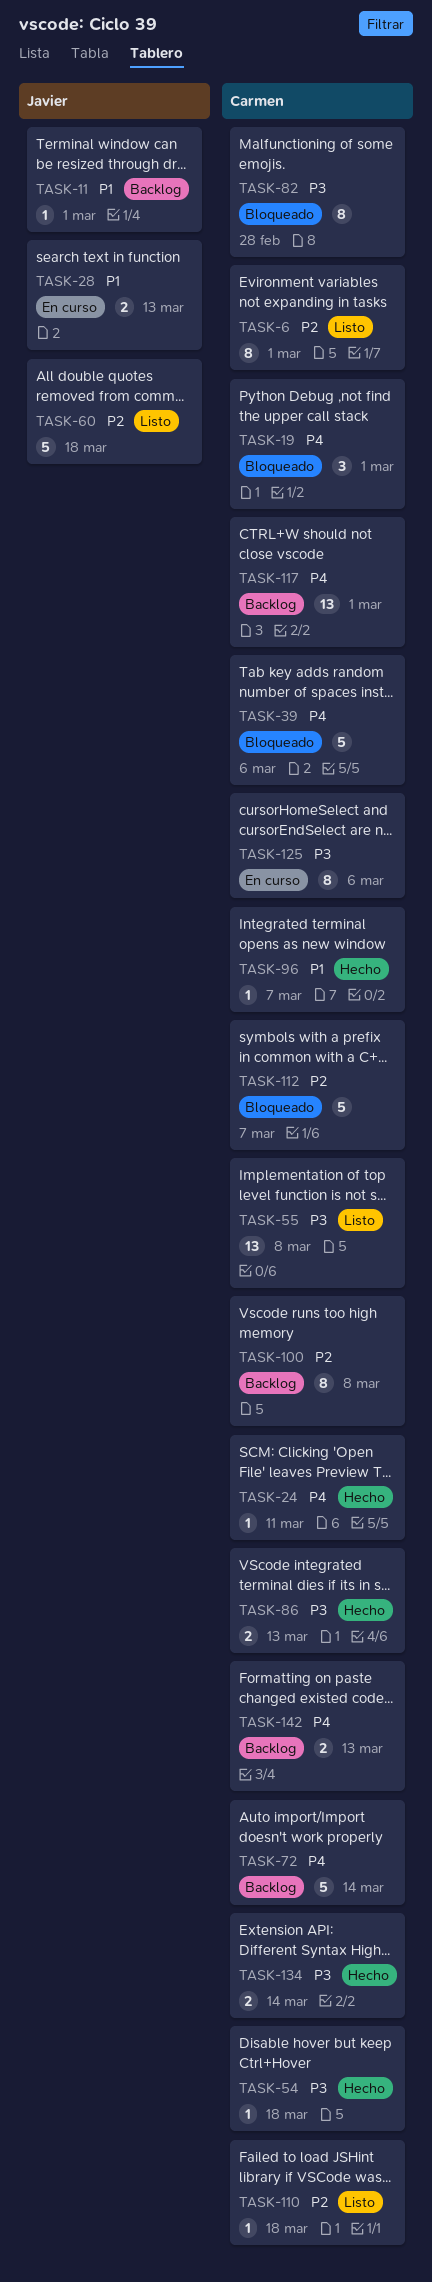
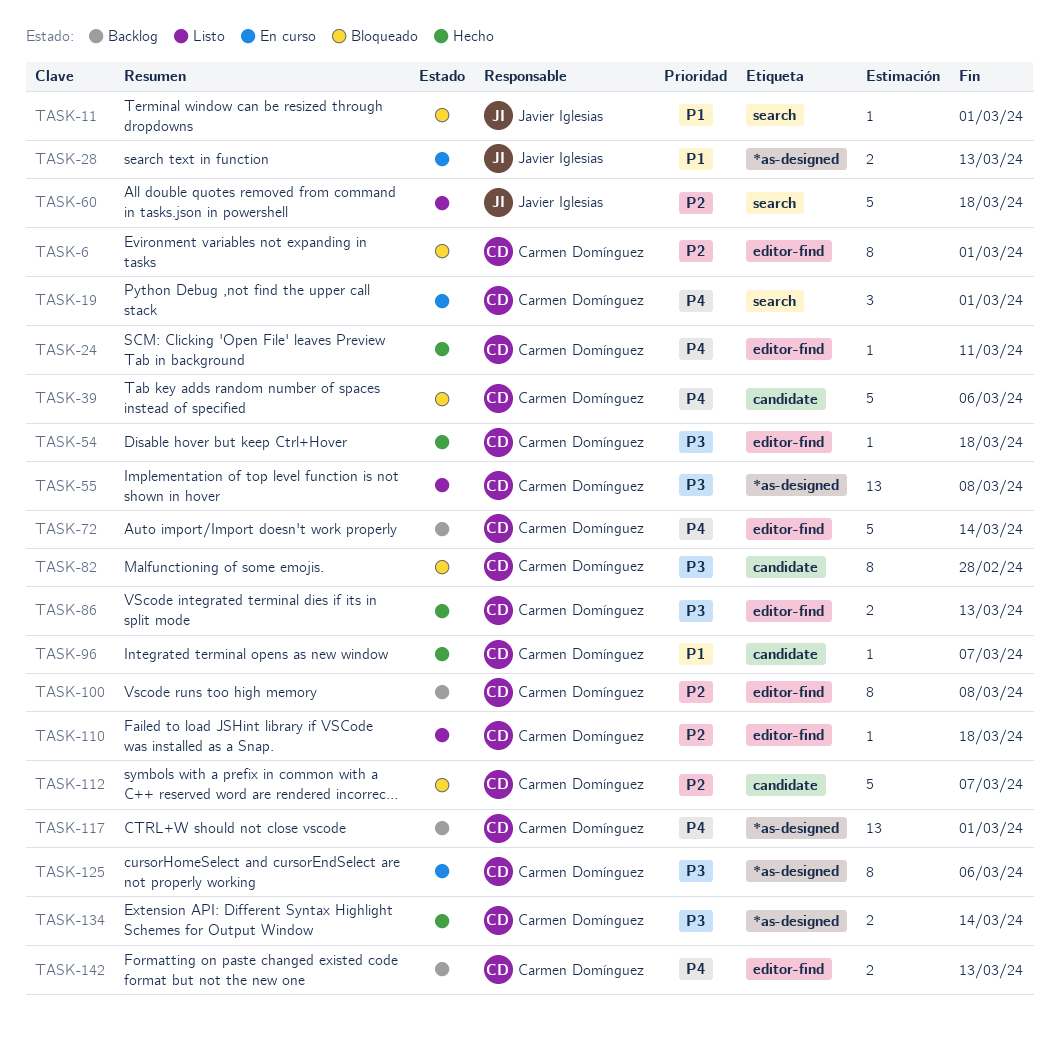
TASK-6, status: Listo -> Bloqueado
TASK-11, status: Backlog -> Bloqueado
TASK-19, status: Bloqueado -> En curso

